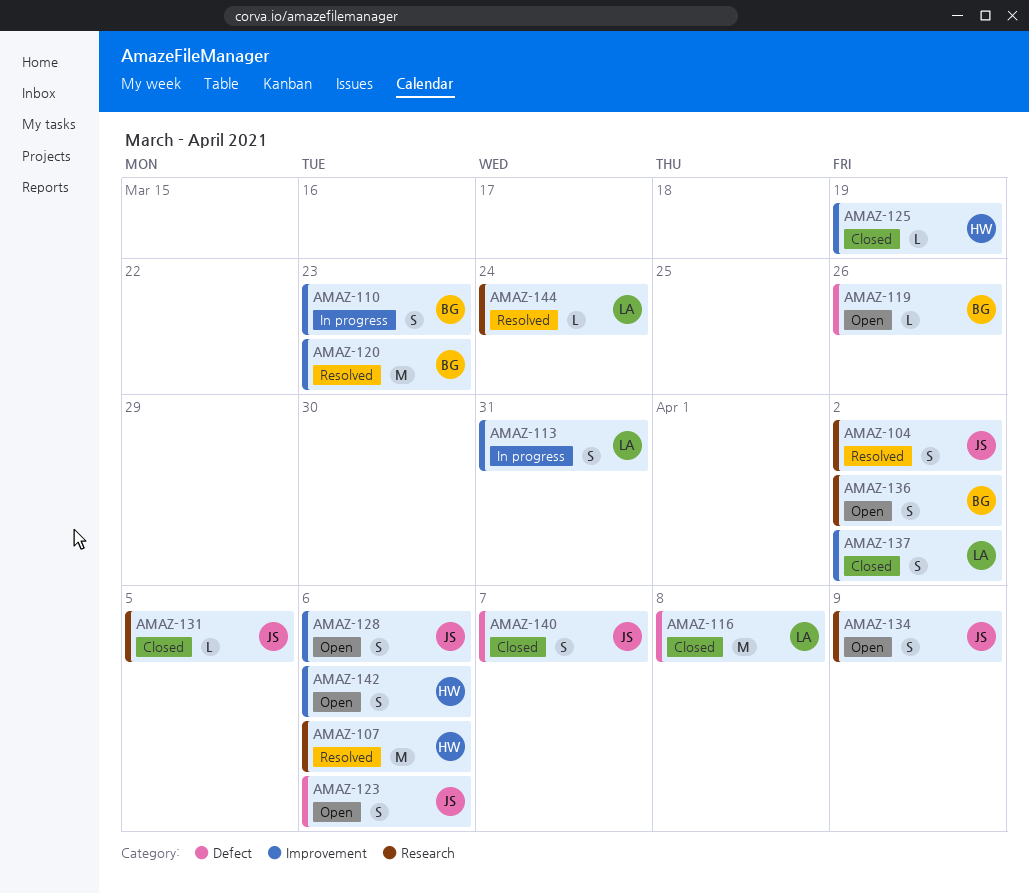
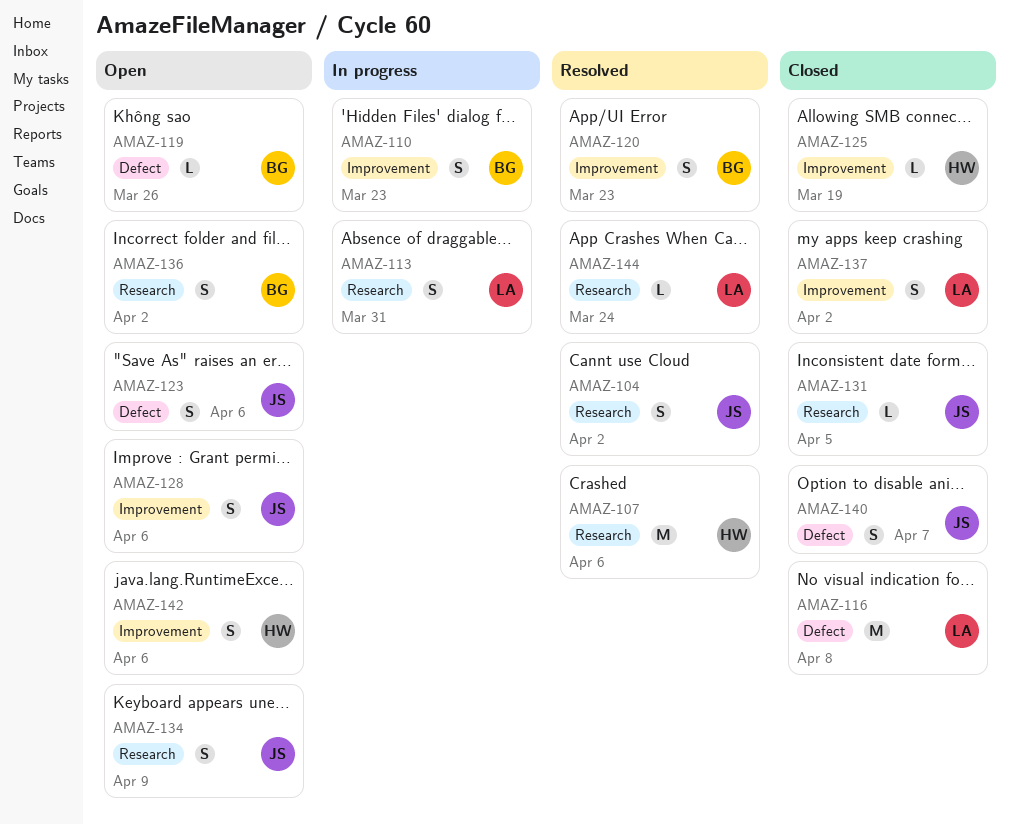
AMAZ-113, label: Improvement -> Research
AMAZ-120, estimate: M -> S

